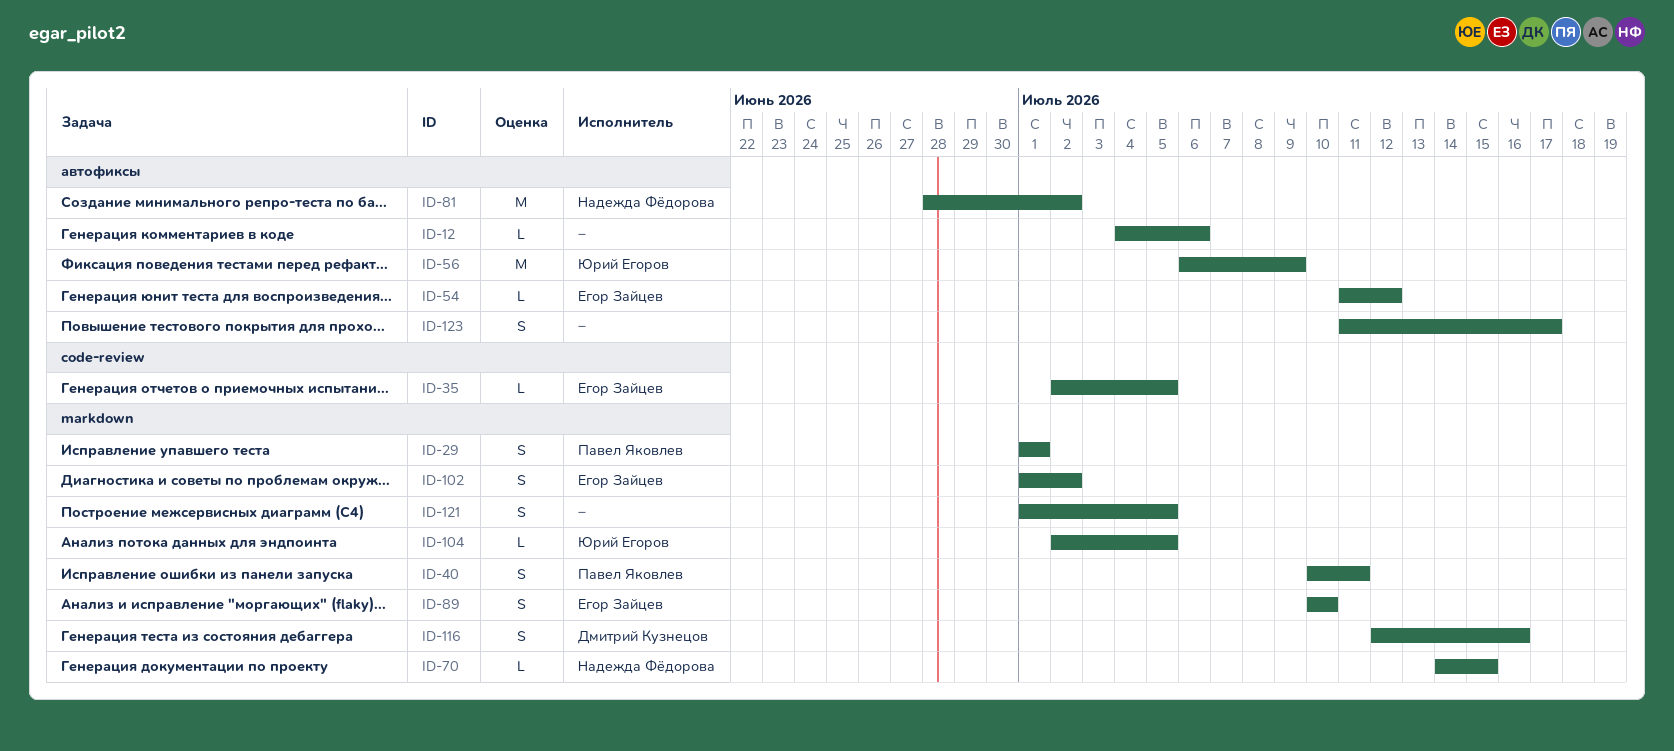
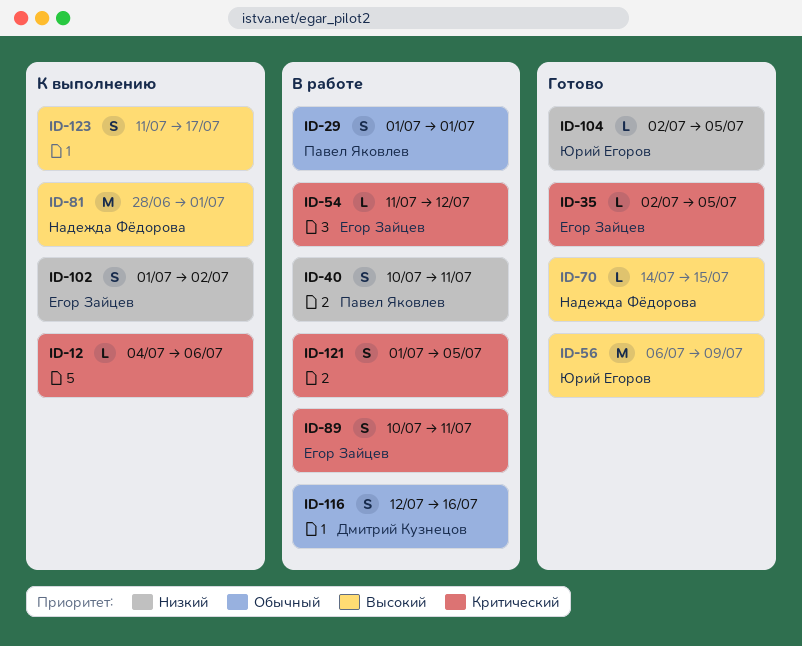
ID-81, due: Jul 2 -> Jul 1
ID-89, due: Jul 10 -> Jul 11

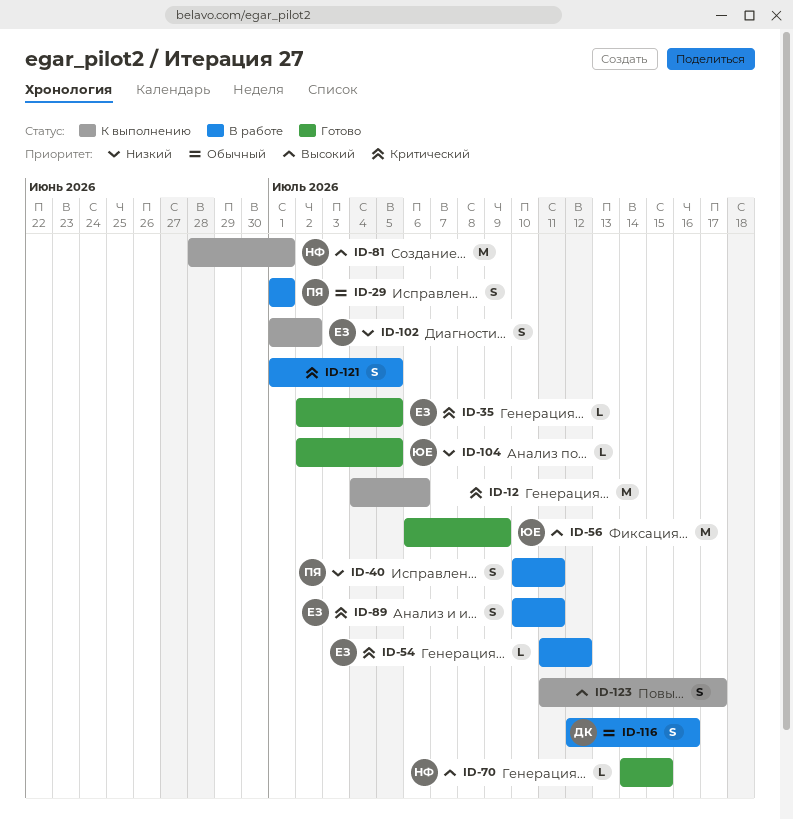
ID-12, estimate: L -> M

